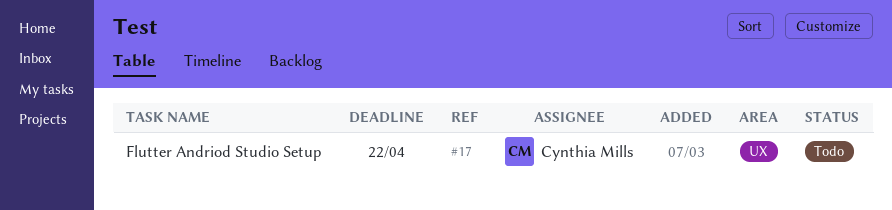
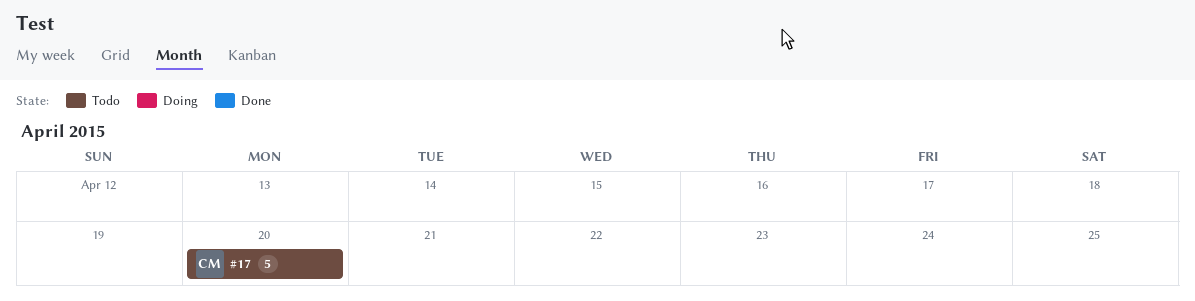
#17, due: Apr 22 -> Apr 20

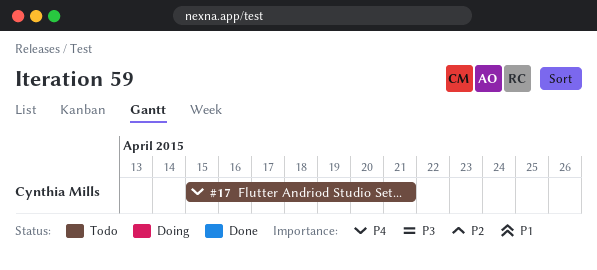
#17, start: Apr 20 -> Apr 15
#17, due: Apr 20 -> Apr 21

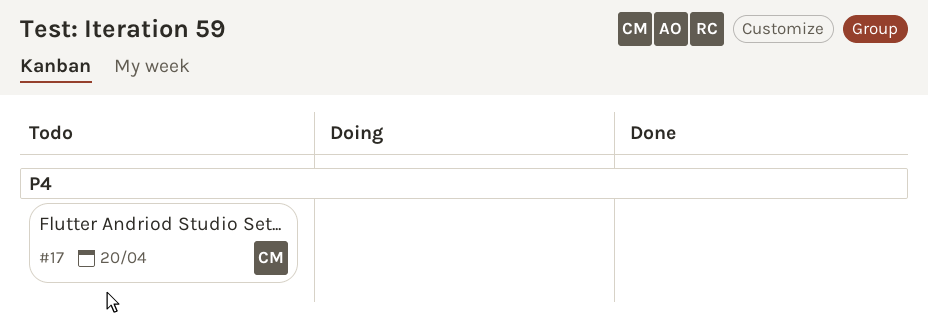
#17, due: Apr 21 -> Apr 20

